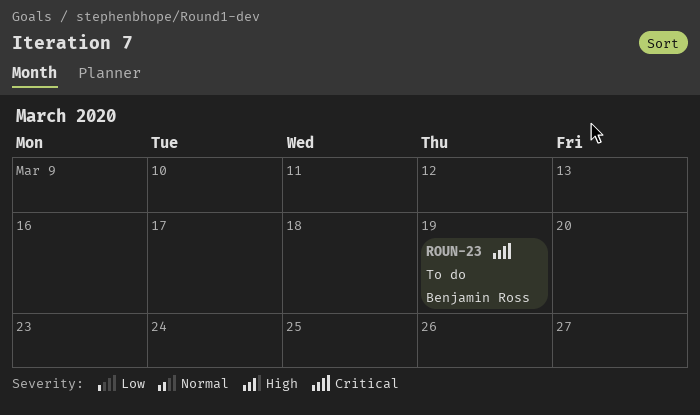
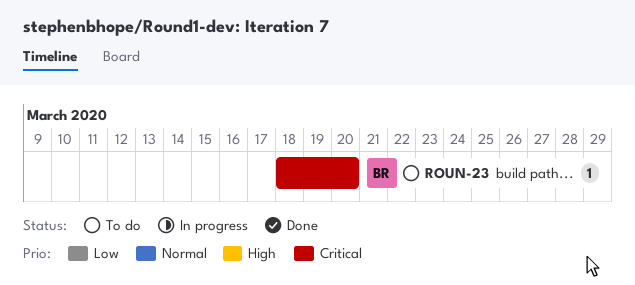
ROUN-23, due: Mar 19 -> Mar 20

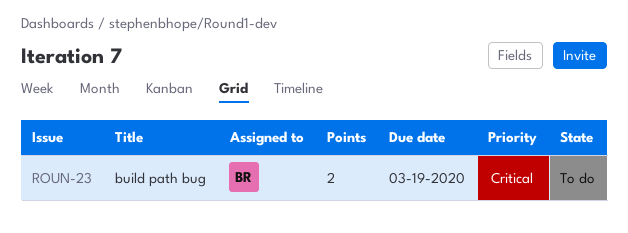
ROUN-23, estimate: 1 -> 2
ROUN-23, due: Mar 20 -> Mar 19

